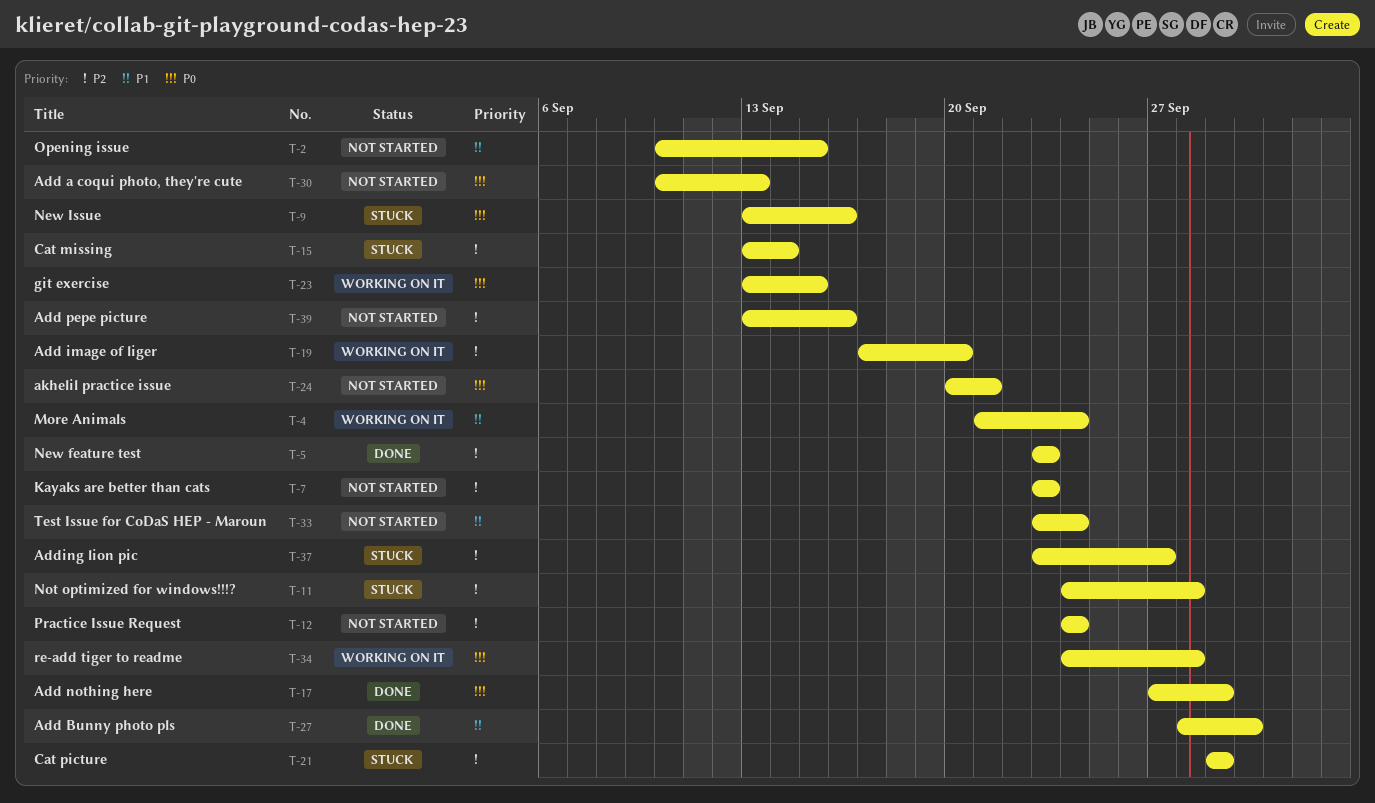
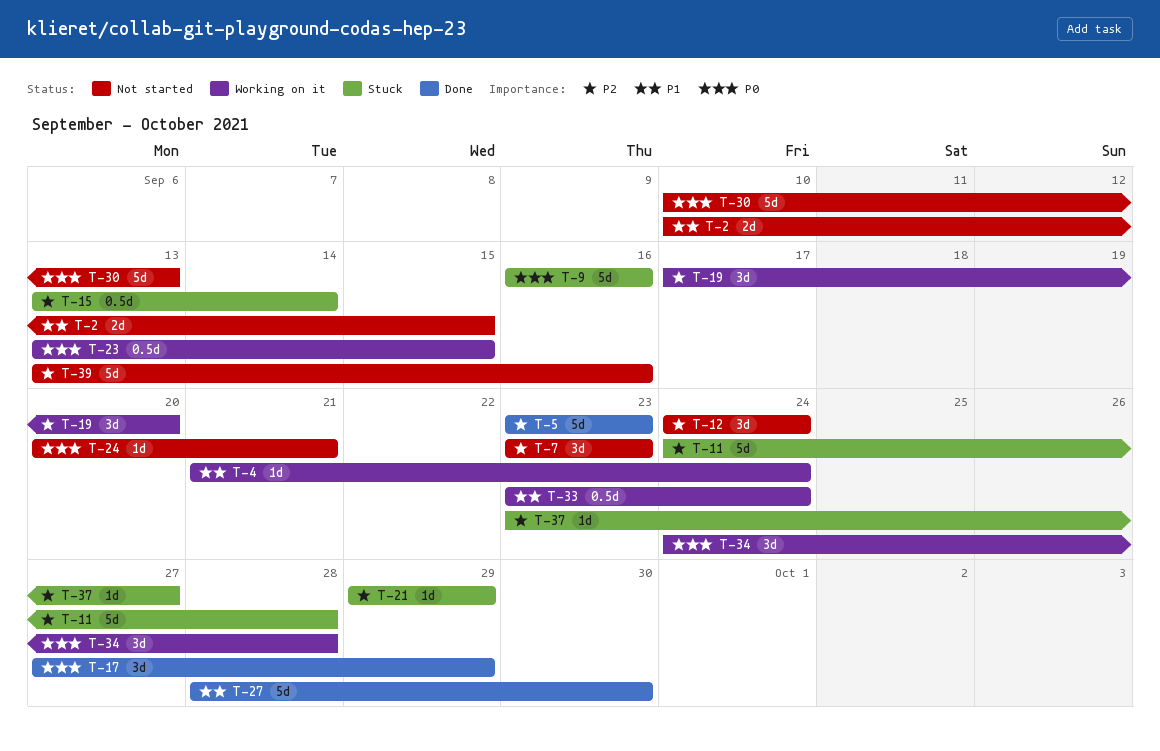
T-9, start: Sep 13 -> Sep 16
T-33, status: Not started -> Working on it

